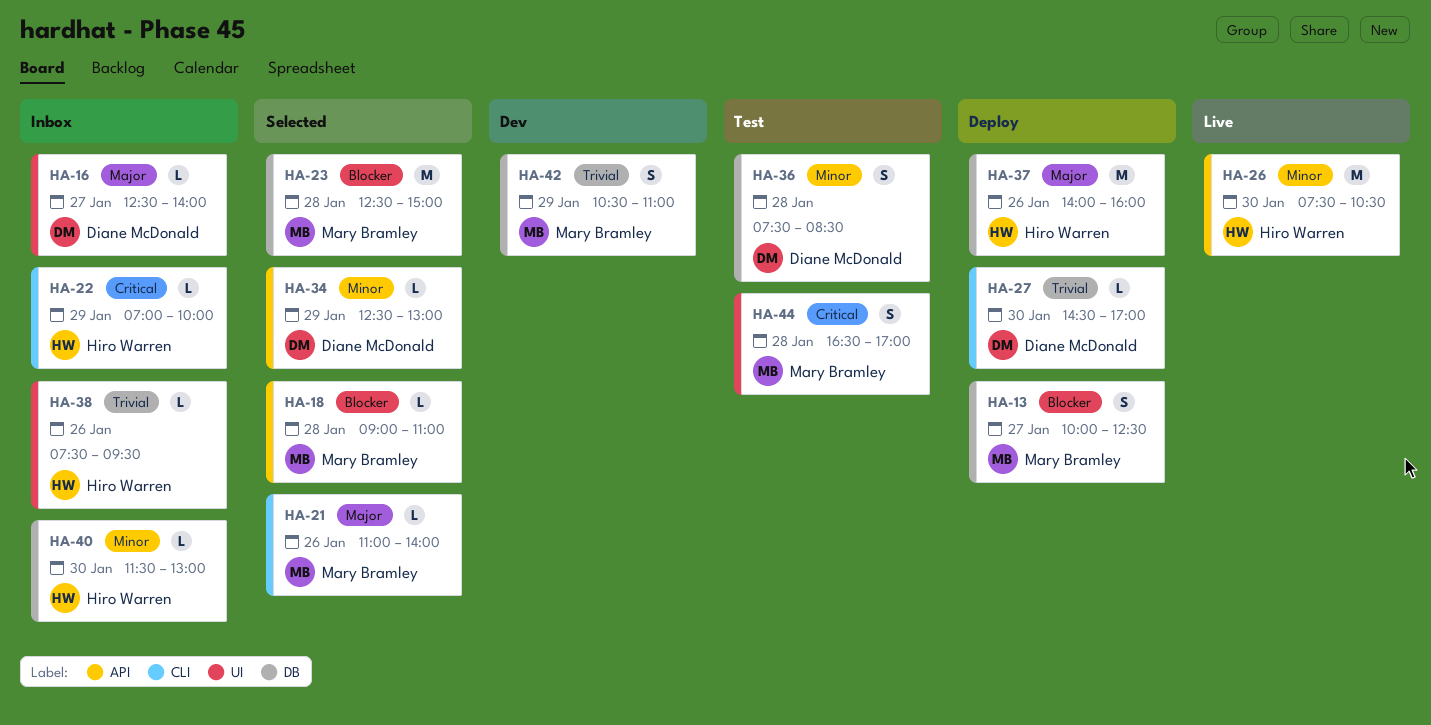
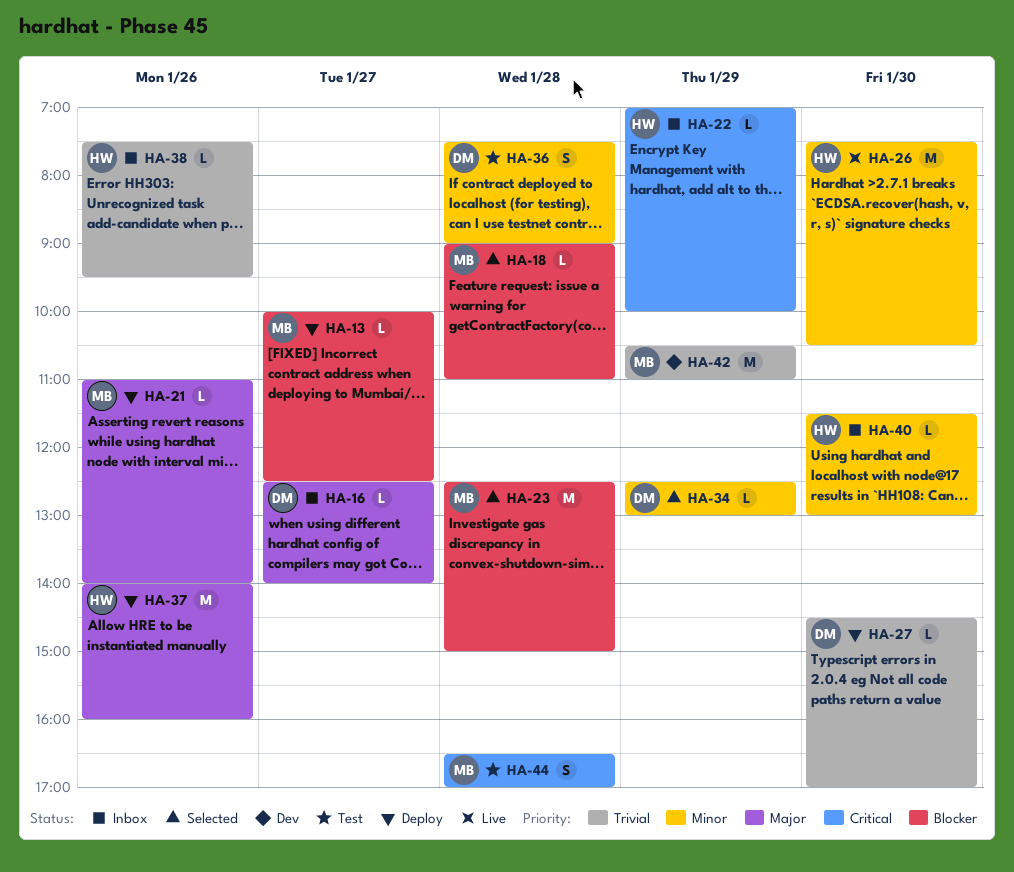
HA-13, estimate: S -> L
HA-21, status: Selected -> Deploy
HA-36, ends: 08:30 -> 09:00
HA-42, estimate: S -> M

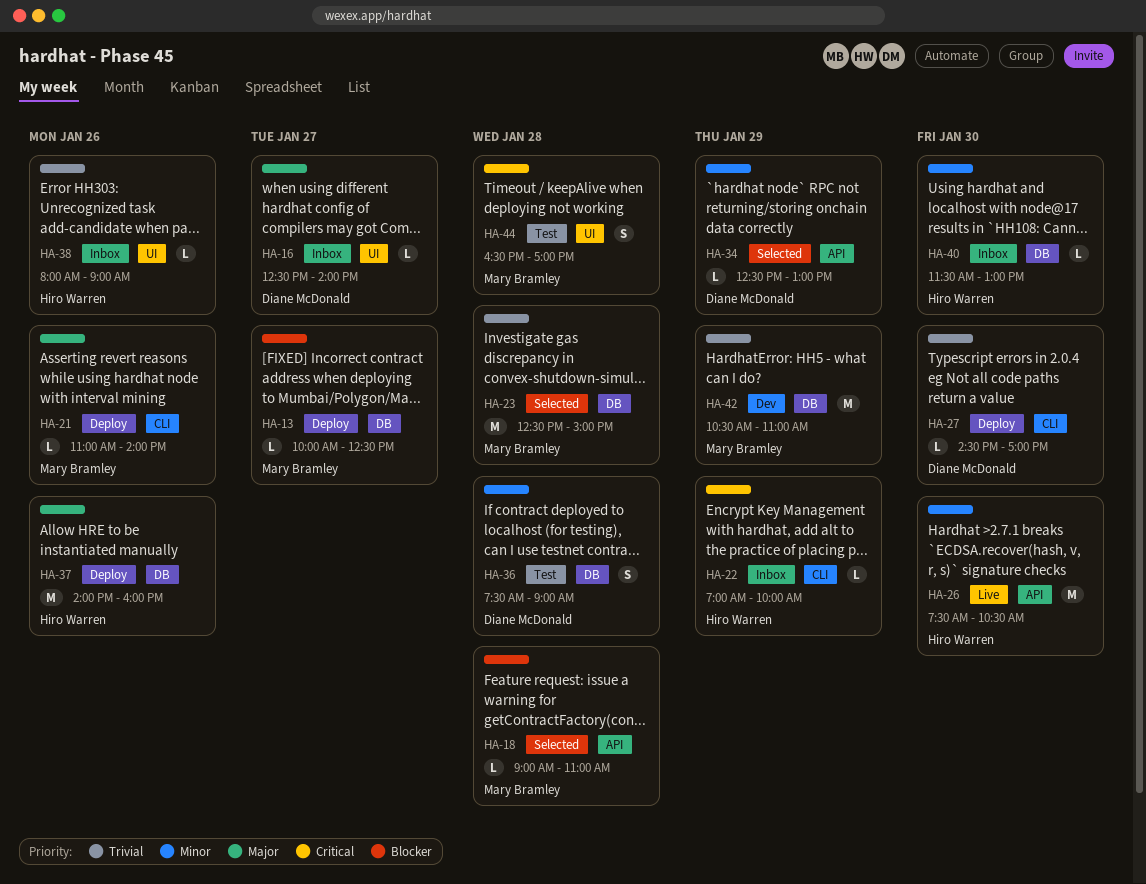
HA-23, priority: Blocker -> Trivial
HA-38, begins: 07:30 -> 08:00
HA-38, ends: 09:30 -> 09:00

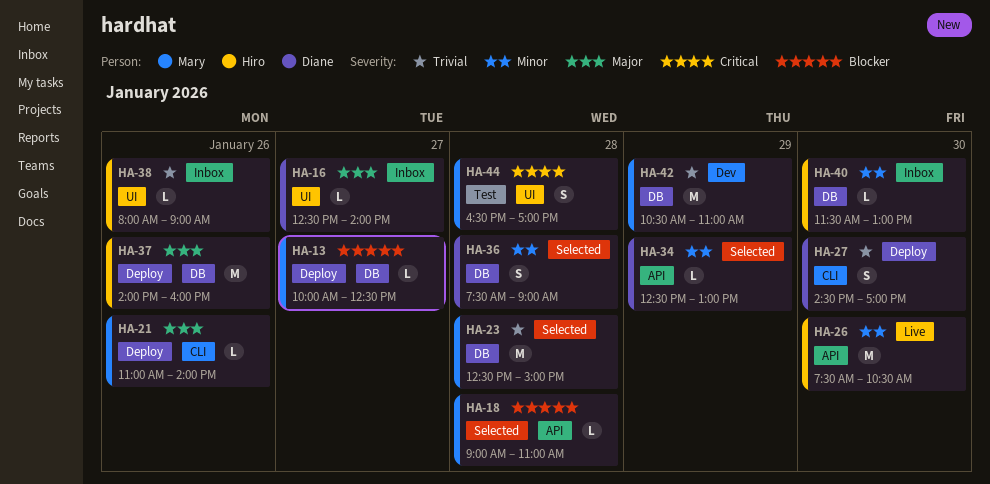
HA-22: present -> none
HA-27, estimate: L -> S
HA-36, status: Test -> Selected

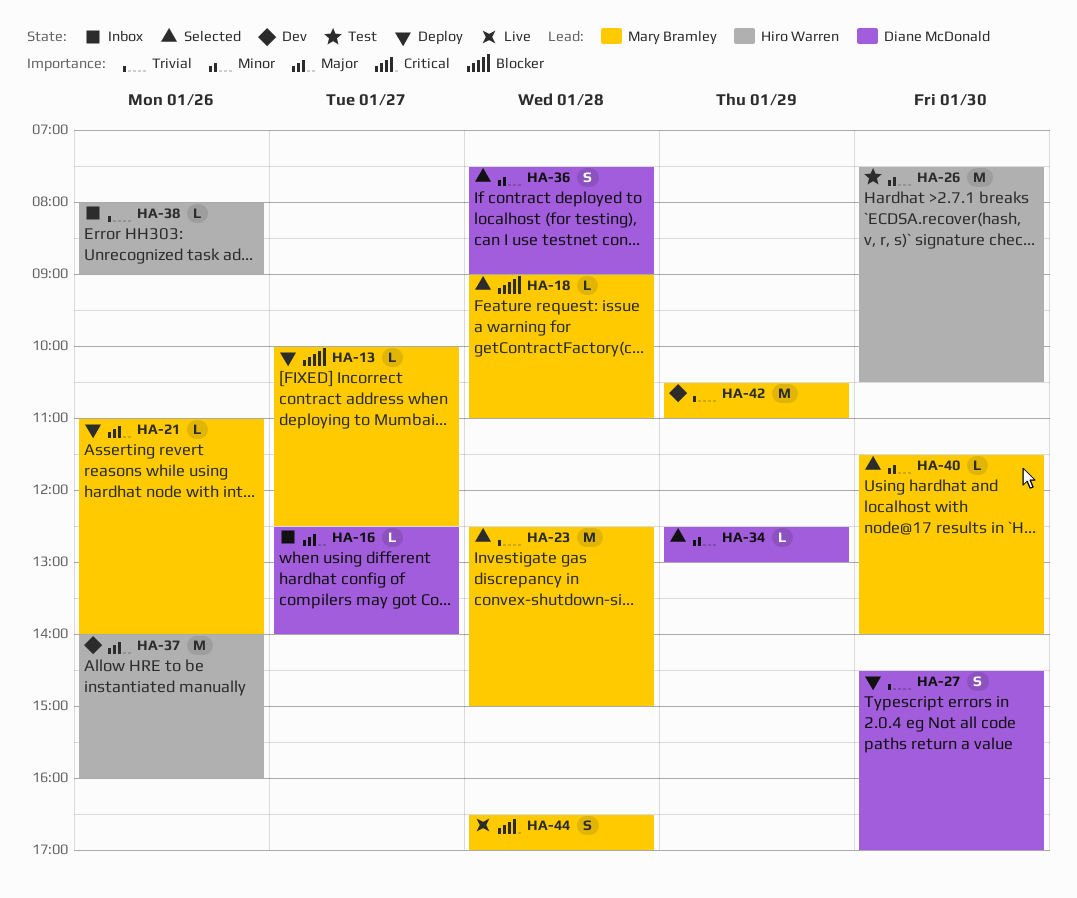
HA-26, status: Live -> Test
HA-37, status: Deploy -> Dev
HA-40, status: Inbox -> Selected
HA-40, owner: Hiro Warren -> Mary Bramley
HA-40, ends: 13:00 -> 14:00
HA-44, status: Test -> Live

